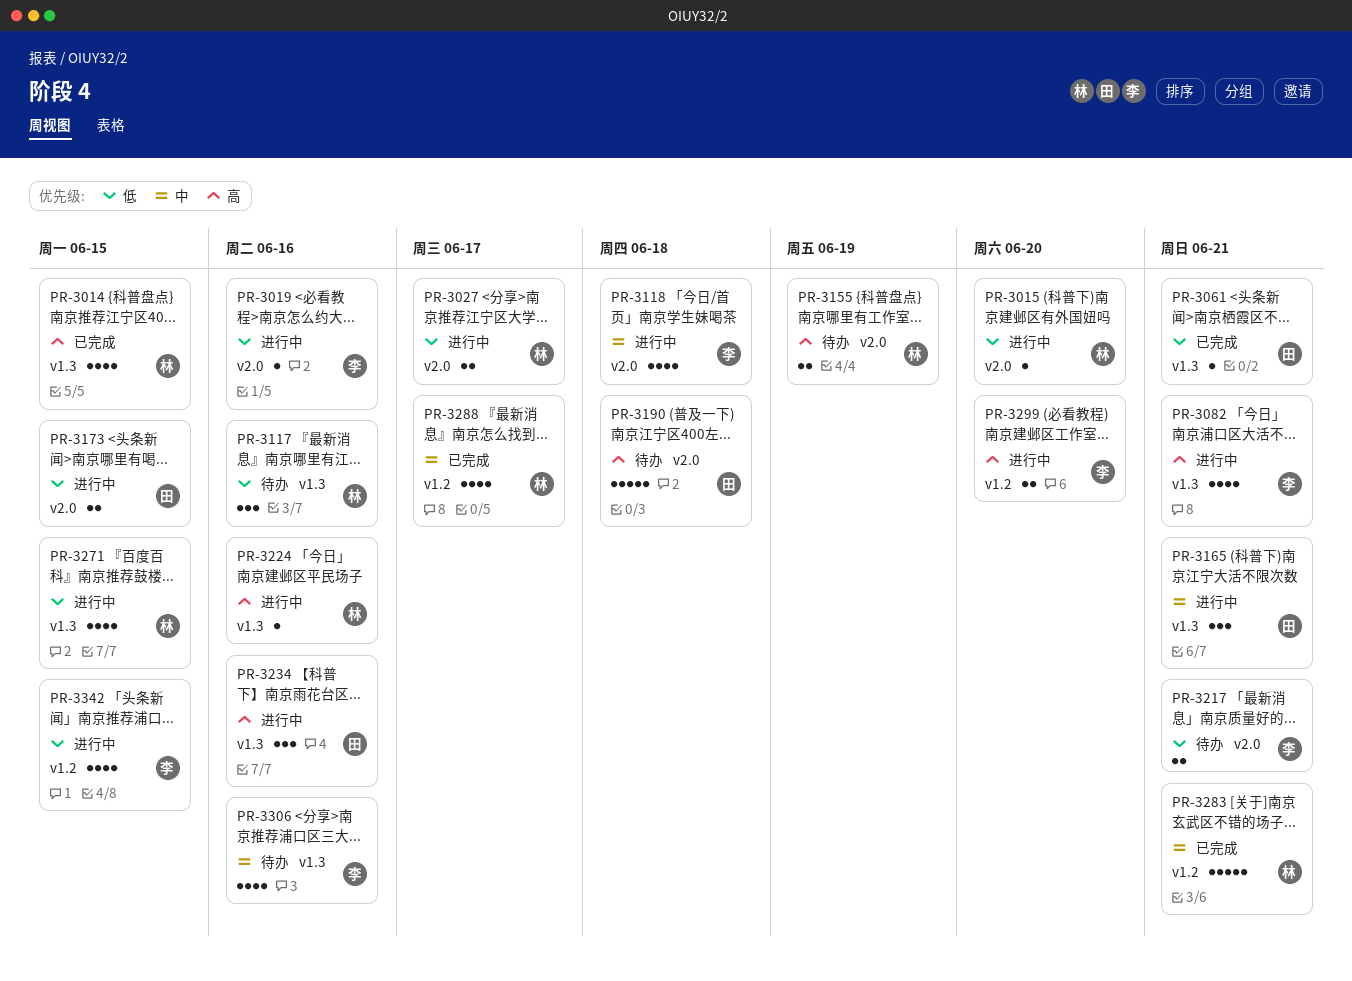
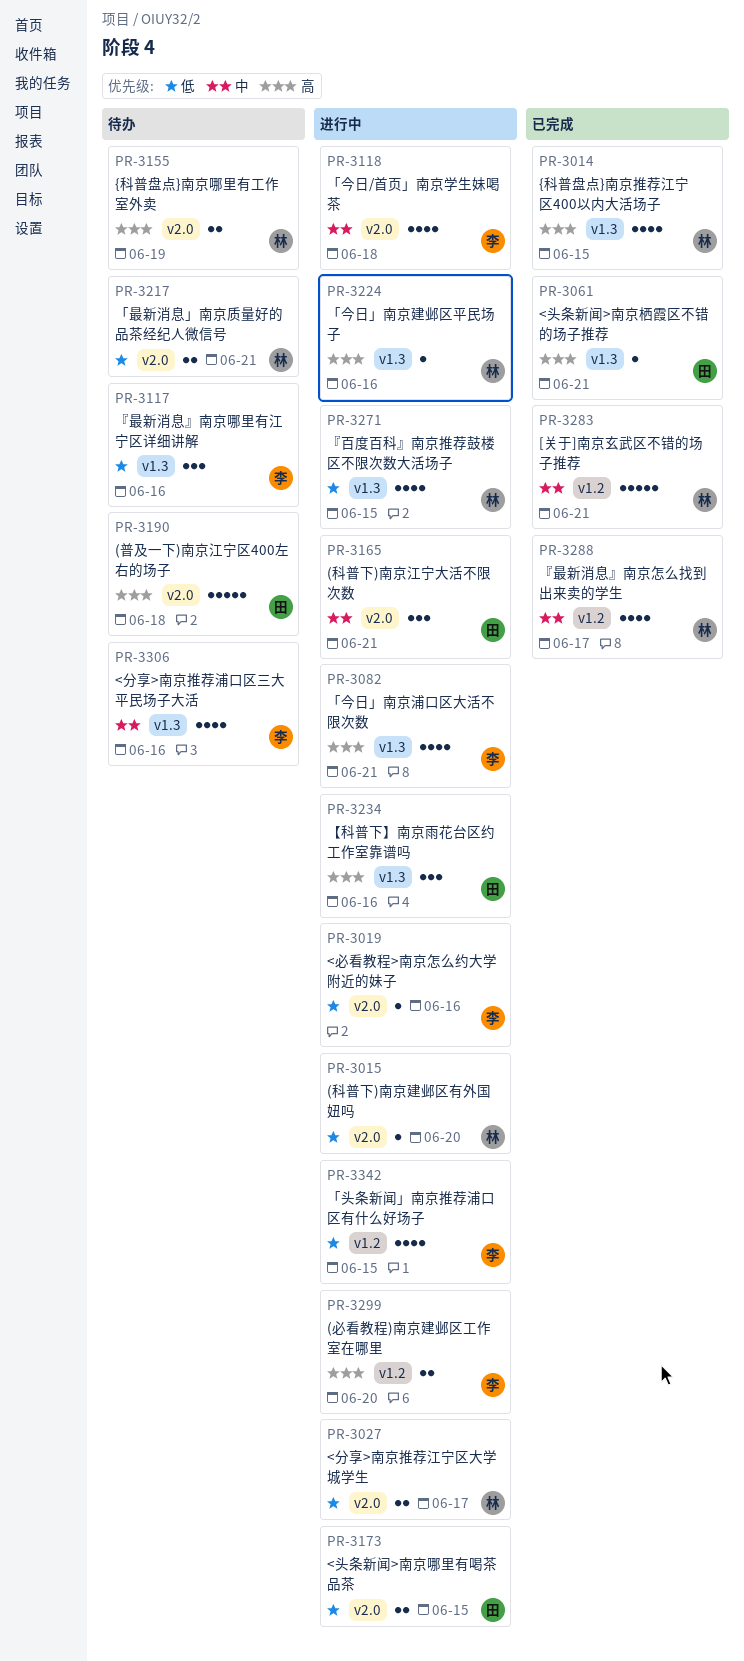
PR-3061, priority: 低 -> 高
PR-3117, owner: 林 -> 李
PR-3165, label: v1.3 -> v2.0
PR-3217, owner: 李 -> 林

